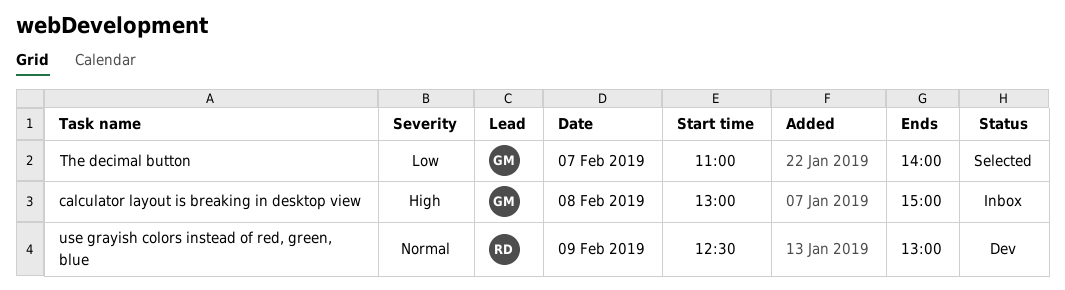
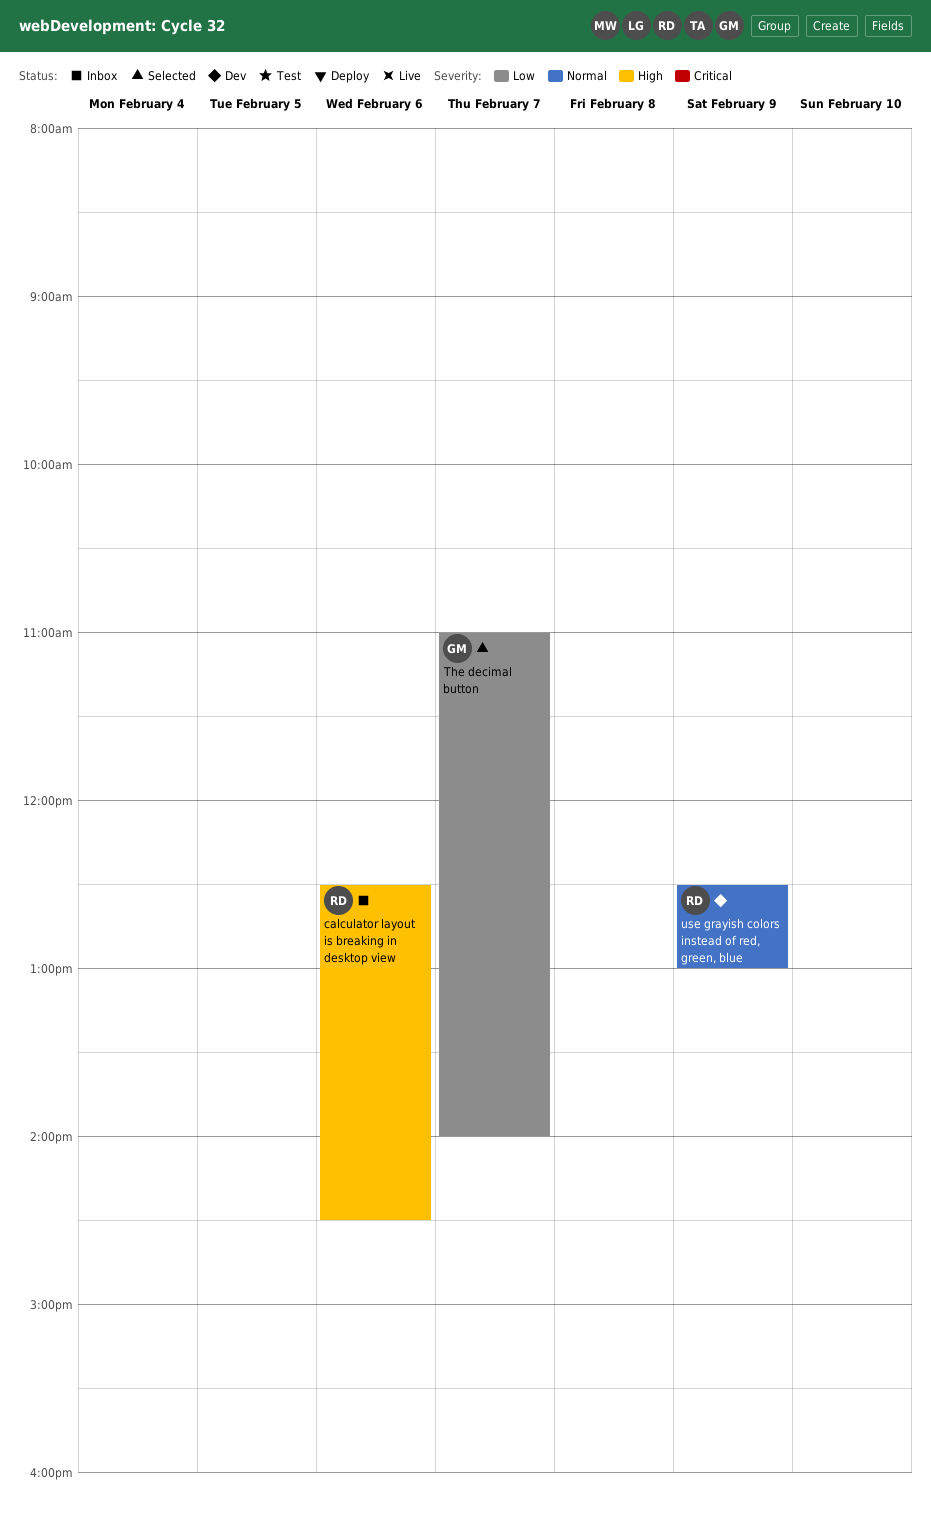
calculator layout is breaking in desktop view, owner: GM -> RD
calculator layout is breaking in desktop view, day: Feb 8 -> Feb 6
calculator layout is breaking in desktop view, begins: 13:00 -> 12:30
calculator layout is breaking in desktop view, ends: 15:00 -> 14:30

